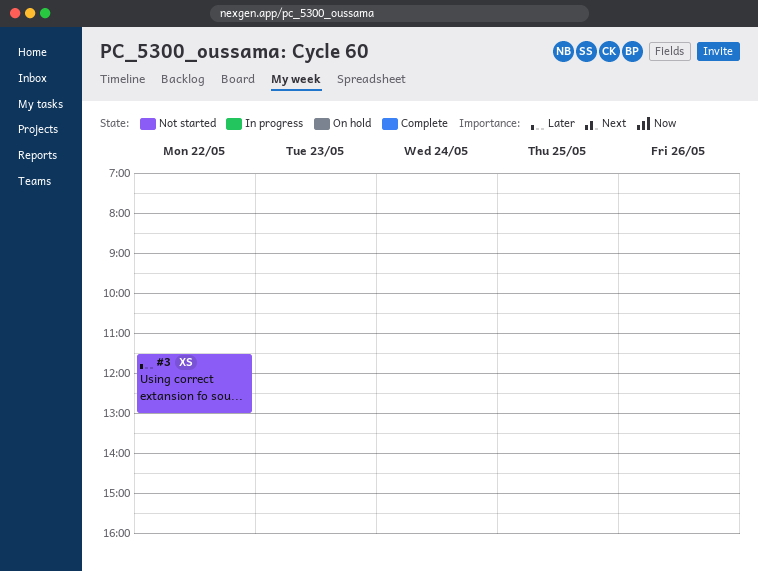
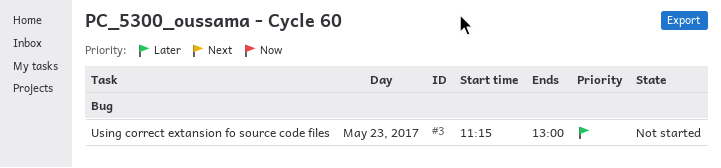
#3, day: May 22 -> May 23
#3, begins: 11:30 -> 11:15

